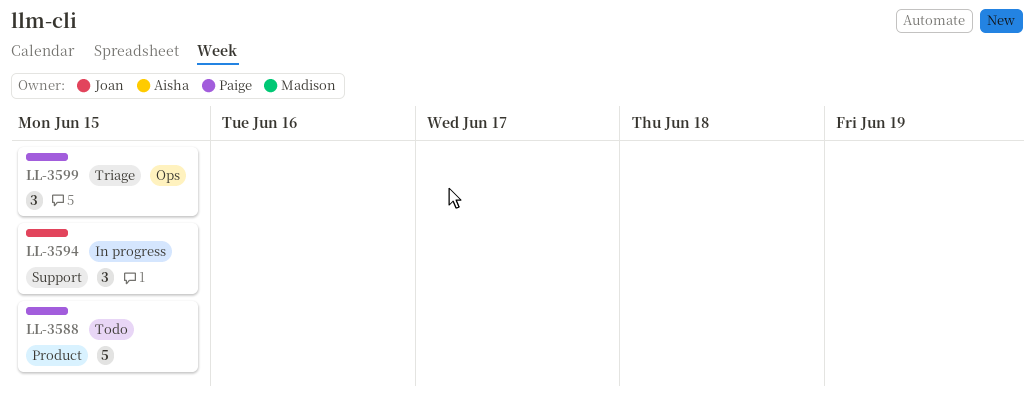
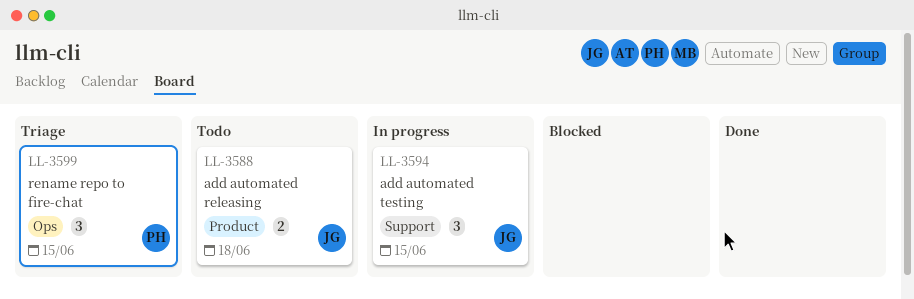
LL-3588, owner: Paige -> Joan
LL-3588, estimate: 5 -> 2
LL-3588, due: Jun 15 -> Jun 18

